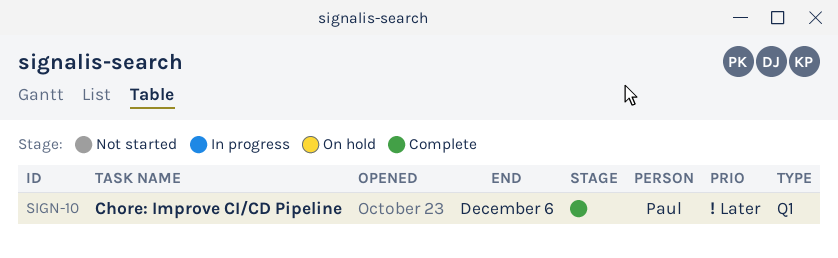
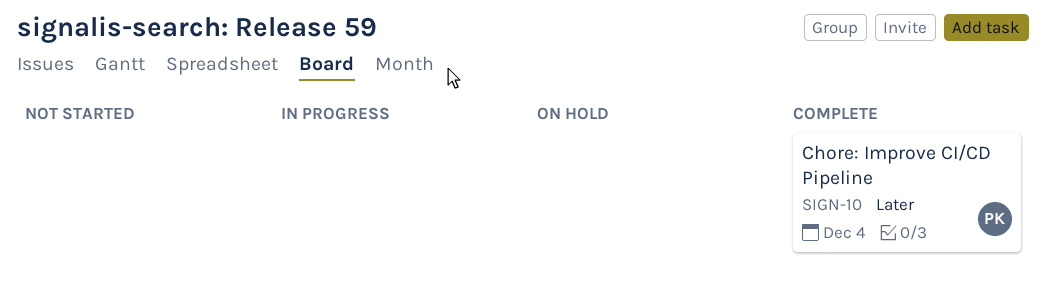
SIGN-10, due: Dec 6 -> Dec 4

